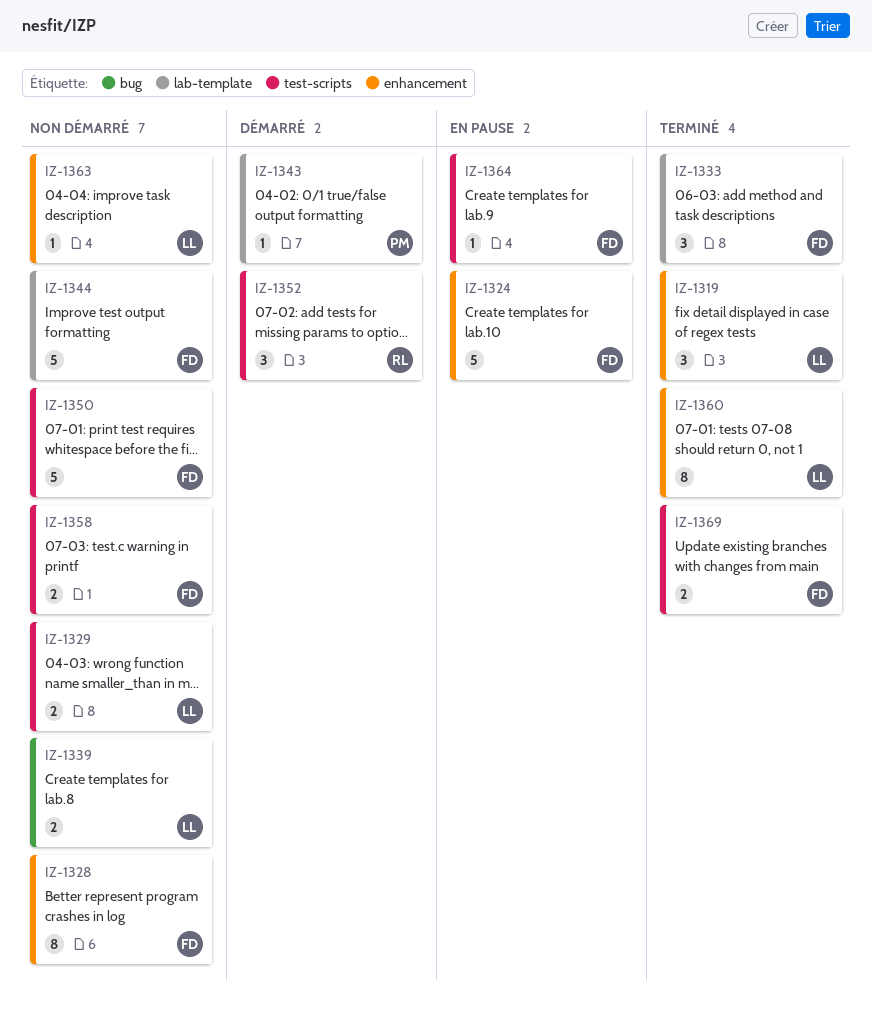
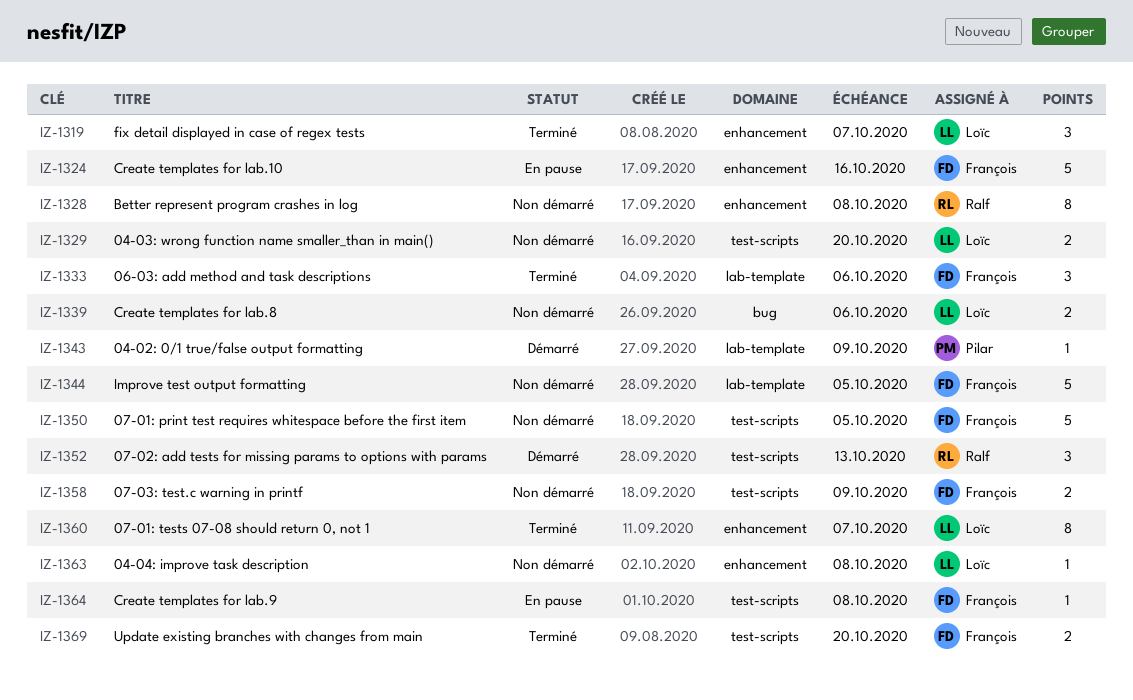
IZ-1328, owner: François -> Ralf

